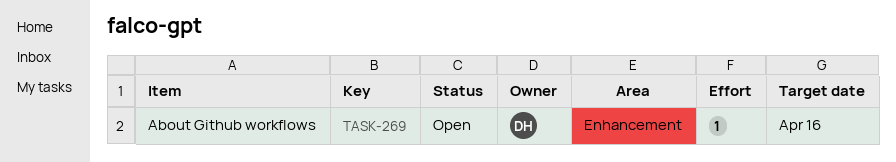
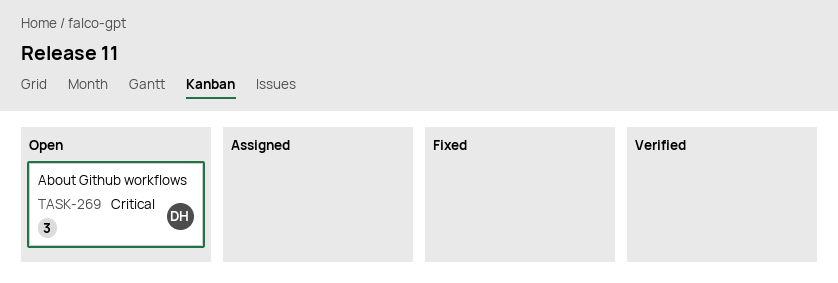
TASK-269, estimate: 1 -> 3

